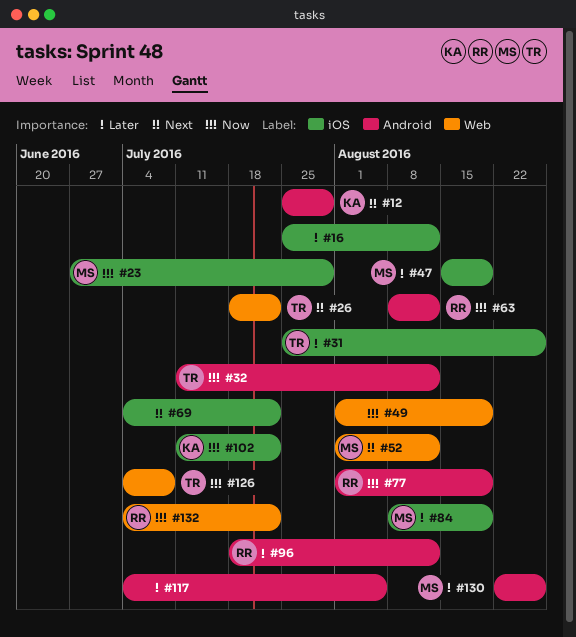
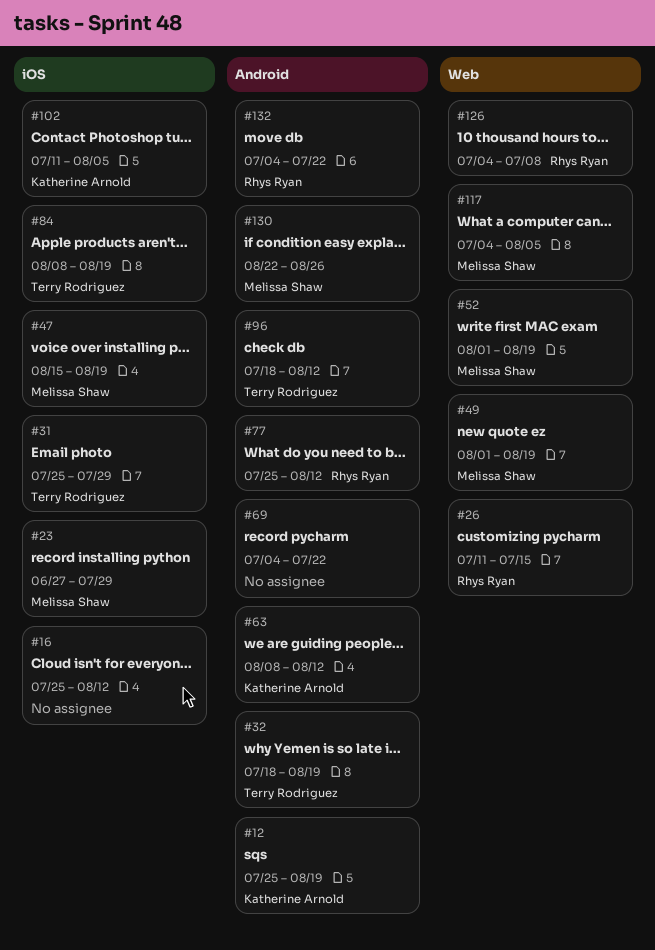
#12, due: Jul 29 -> Aug 19
#26, owner: Terry Rodriguez -> Rhys Ryan
#26, start: Jul 18 -> Jul 11
#26, due: Jul 22 -> Jul 15
#31, due: Aug 26 -> Jul 29
#32, start: Jul 11 -> Jul 18
#32, due: Aug 12 -> Aug 19
#49, owner: none -> Melissa Shaw
#52, due: Aug 12 -> Aug 19
#63, owner: Rhys Ryan -> Katherine Arnold
#69, label: iOS -> Android
#77, start: Aug 1 -> Jul 25
#77, due: Aug 19 -> Aug 12
#84, owner: Melissa Shaw -> Terry Rodriguez
#96, owner: Rhys Ryan -> Terry Rodriguez
#102, due: Jul 22 -> Aug 5
#117, owner: none -> Melissa Shaw
#117, label: Android -> Web
#126, owner: Terry Rodriguez -> Rhys Ryan
#132, label: Web -> Android

